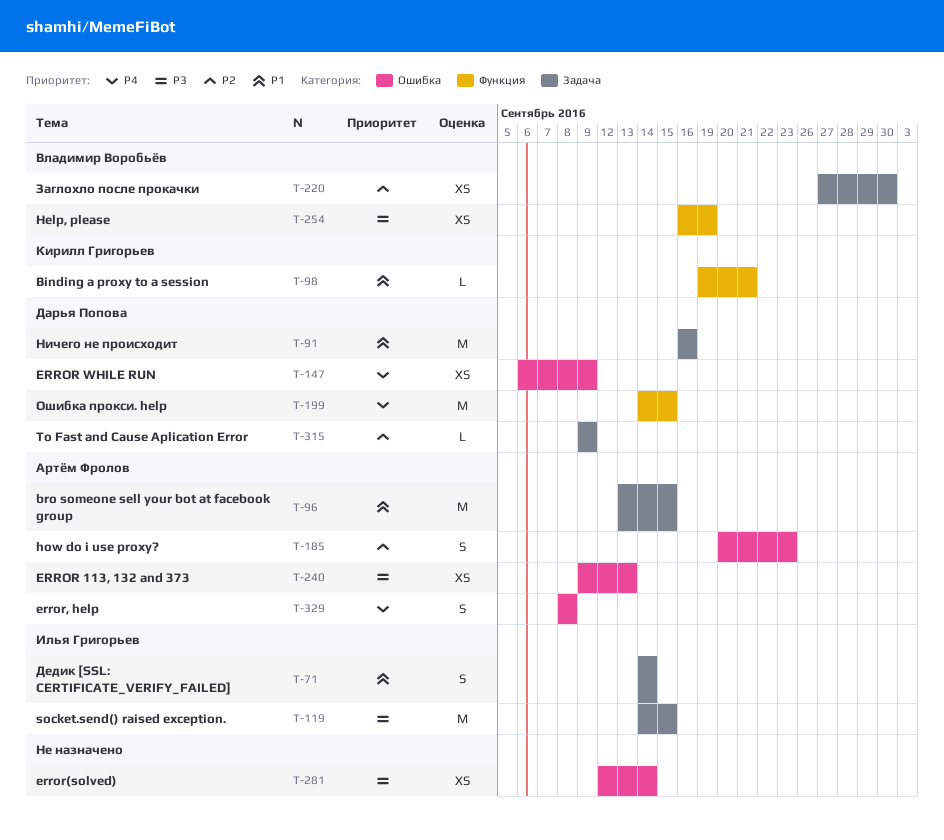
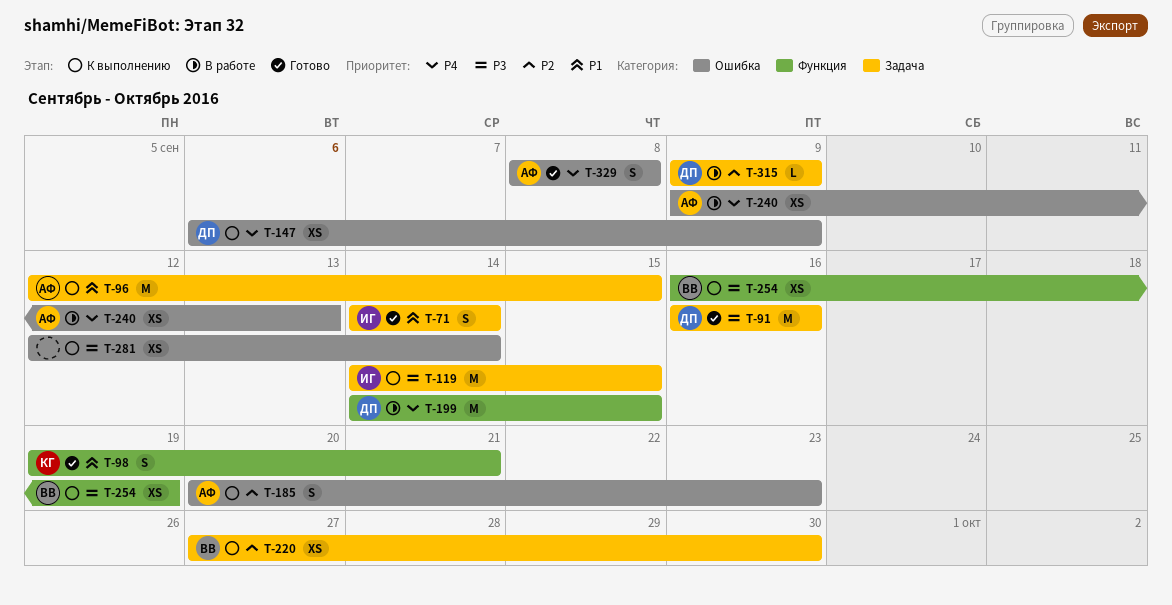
T-91, priority: P1 -> P3
T-96, start: Sep 13 -> Sep 12
T-98, estimate: L -> S
T-240, priority: P3 -> P4

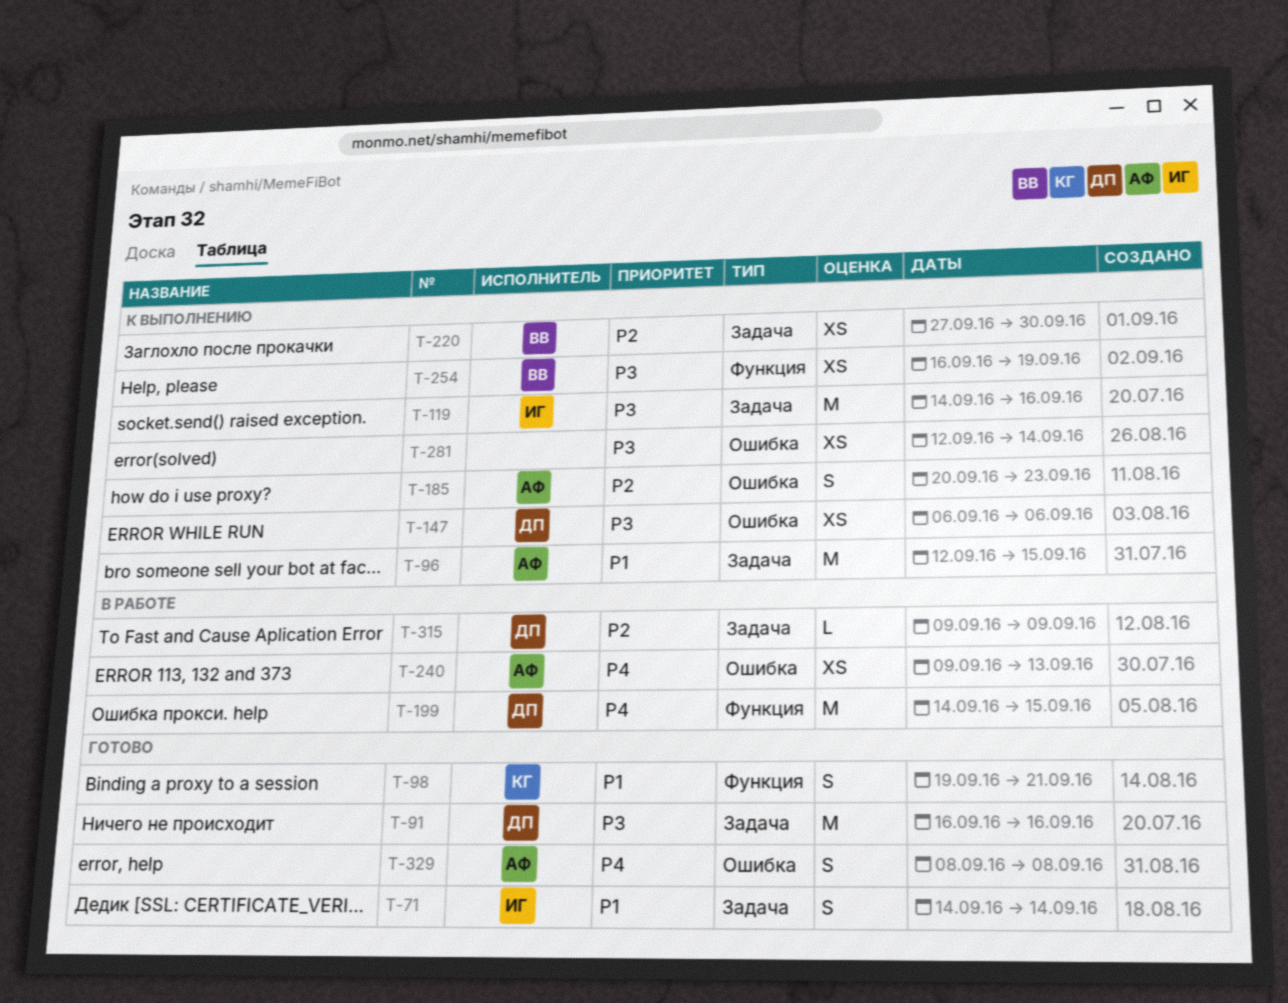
T-119, due: Sep 15 -> Sep 16
T-147, priority: P4 -> P3
T-147, due: Sep 9 -> Sep 6

